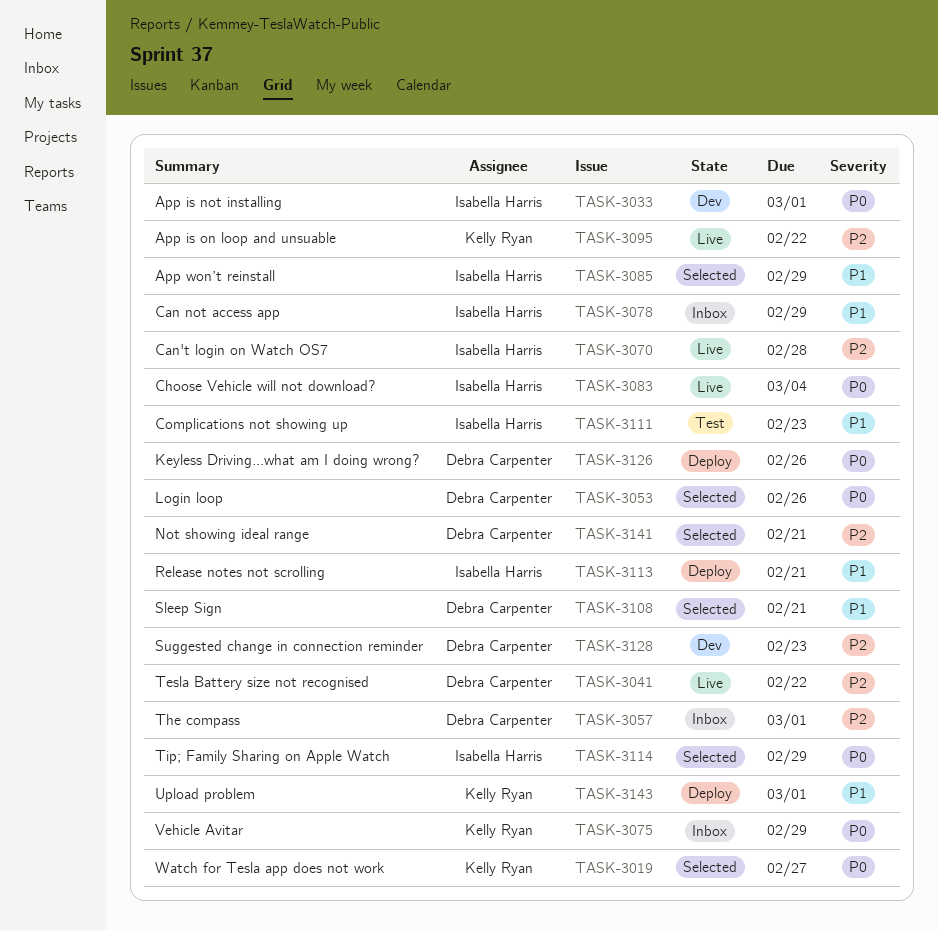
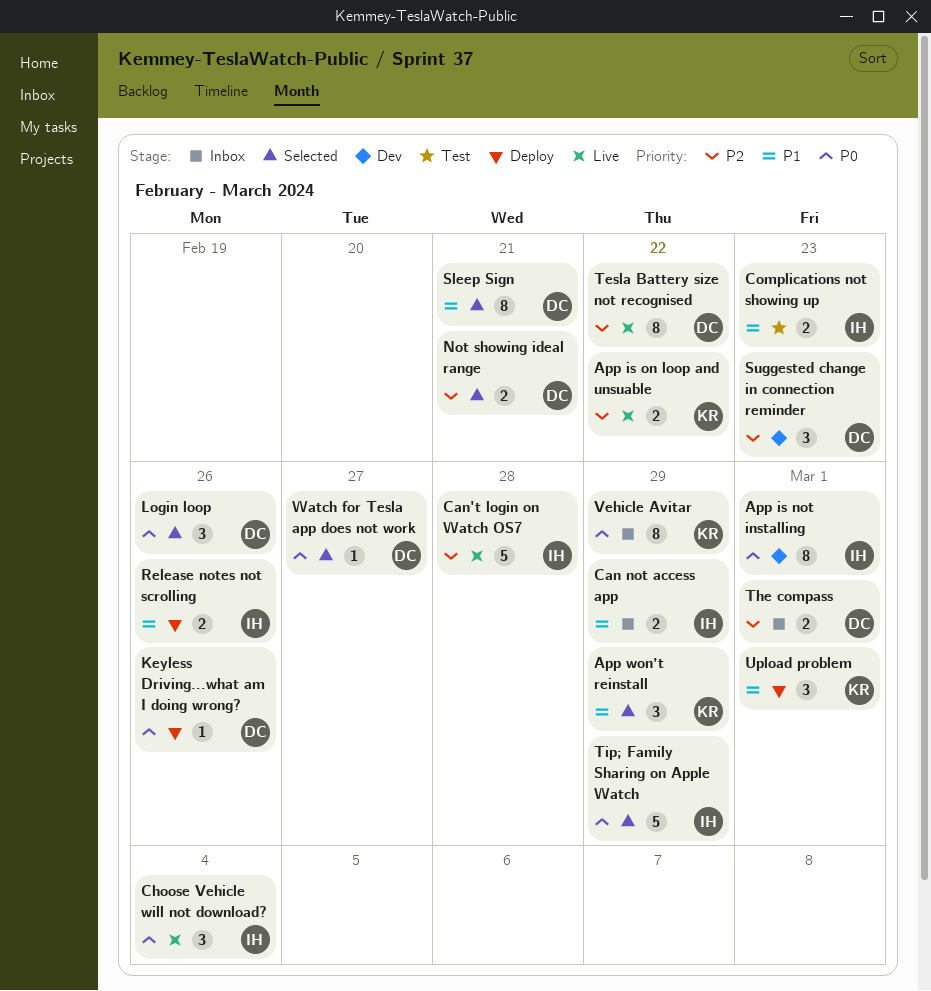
App won’t reinstall, owner: Isabella Harris -> Kelly Ryan
Release notes not scrolling, due: Feb 21 -> Feb 26
Watch for Tesla app does not work, owner: Kelly Ryan -> Debra Carpenter

